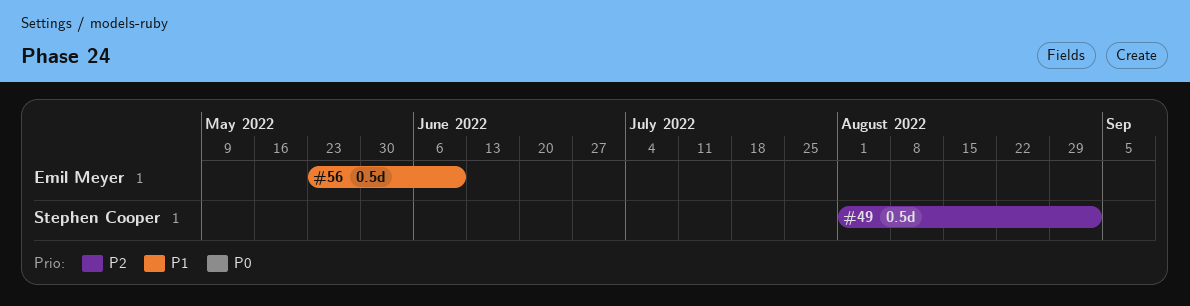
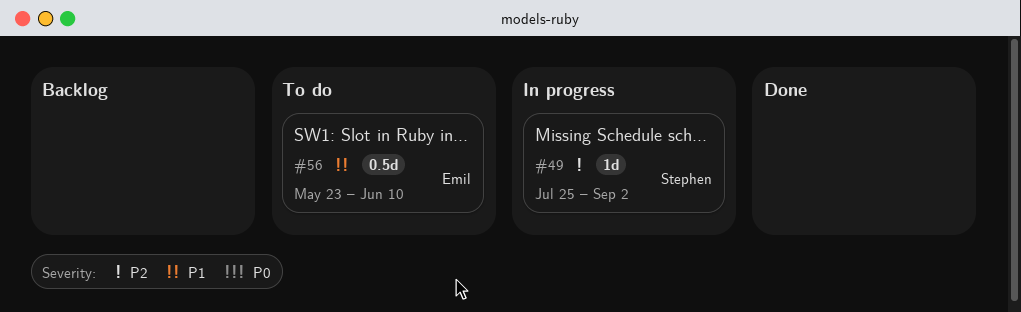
#49, estimate: 0.5d -> 1d
#49, start: Aug 1 -> Jul 25

